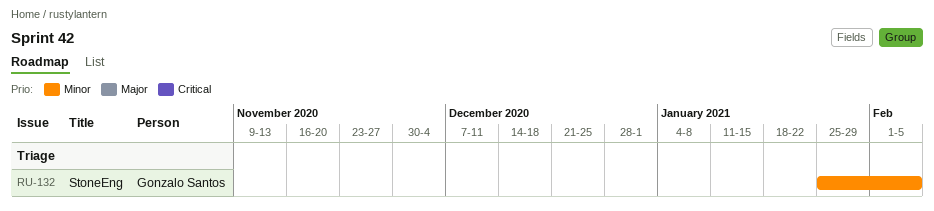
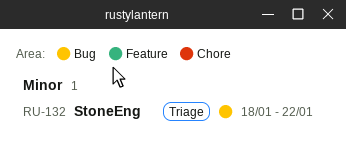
RU-132, start: Jan 25 -> Jan 18
RU-132, due: Feb 5 -> Jan 22

